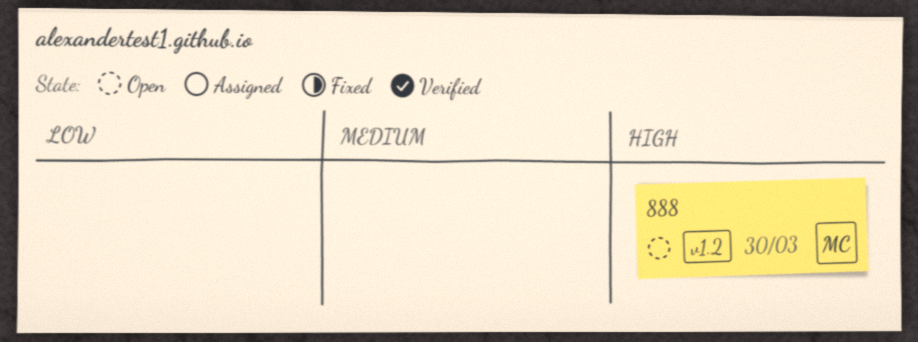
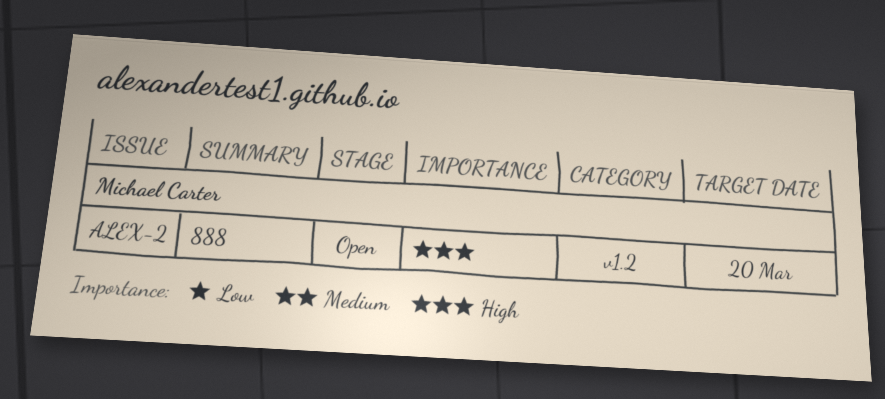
888, due: Mar 30 -> Mar 20

